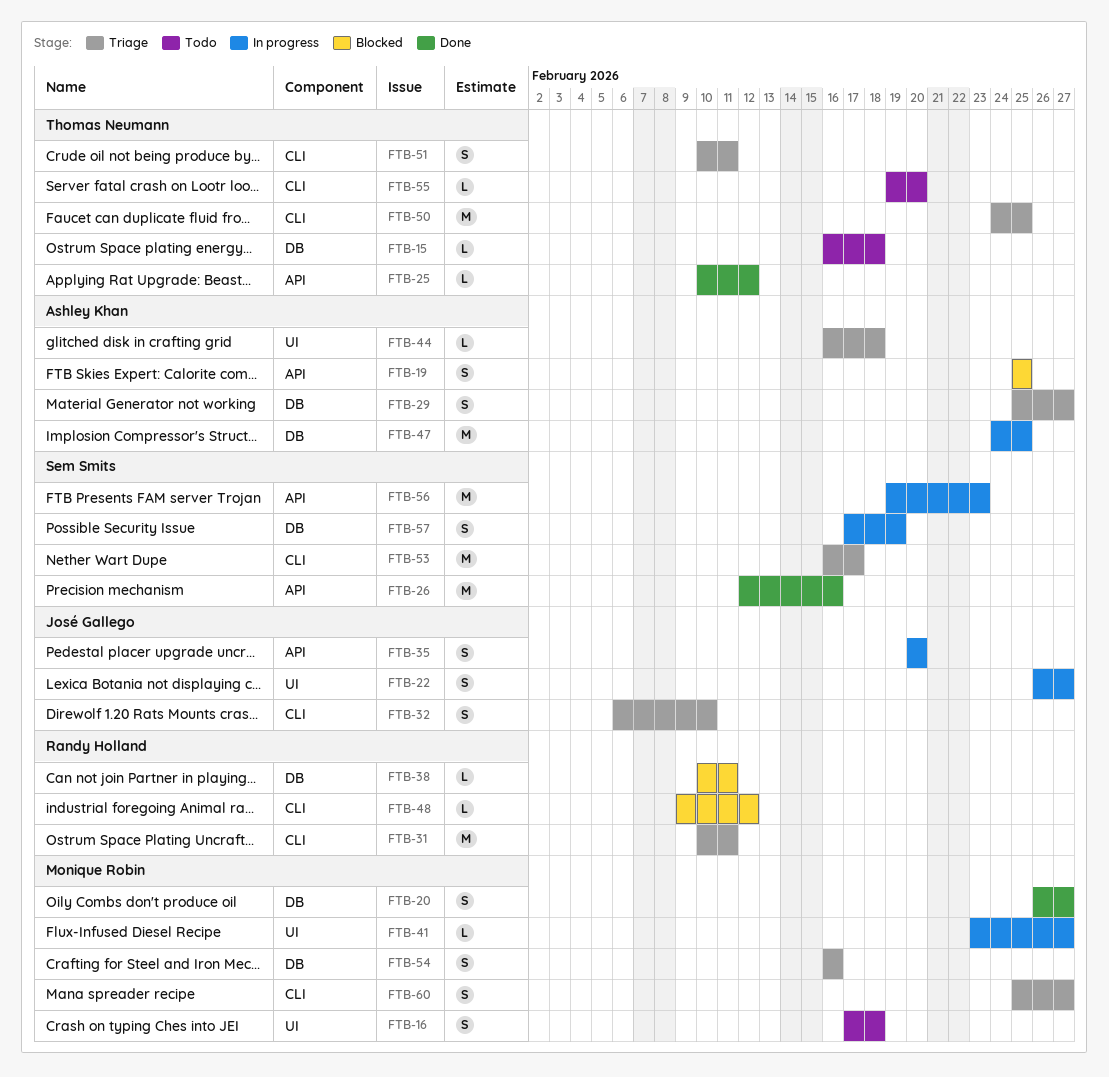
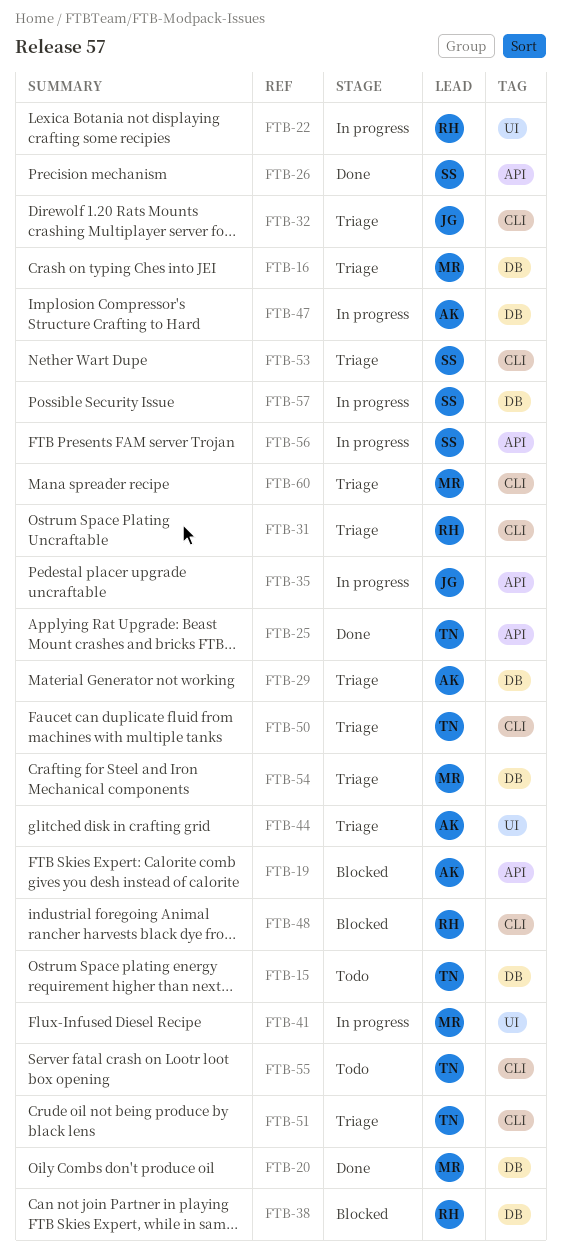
FTB-16, status: Todo -> Triage
FTB-16, label: UI -> DB
FTB-22, owner: José Gallego -> Randy Holland

